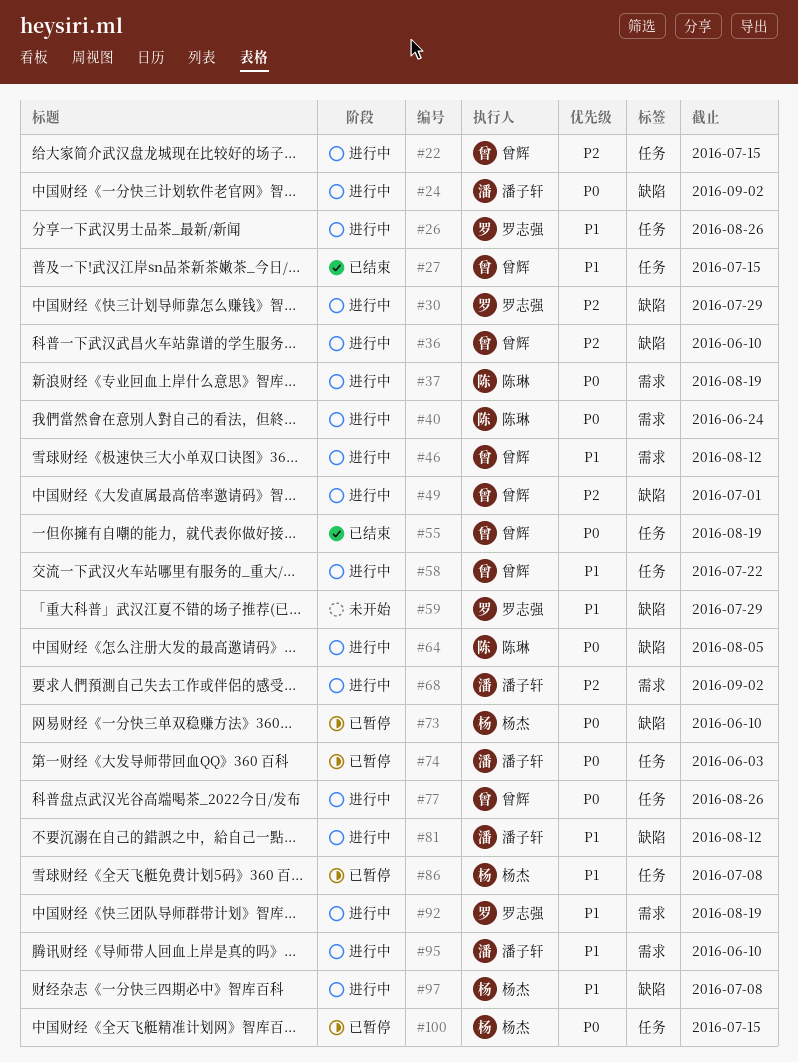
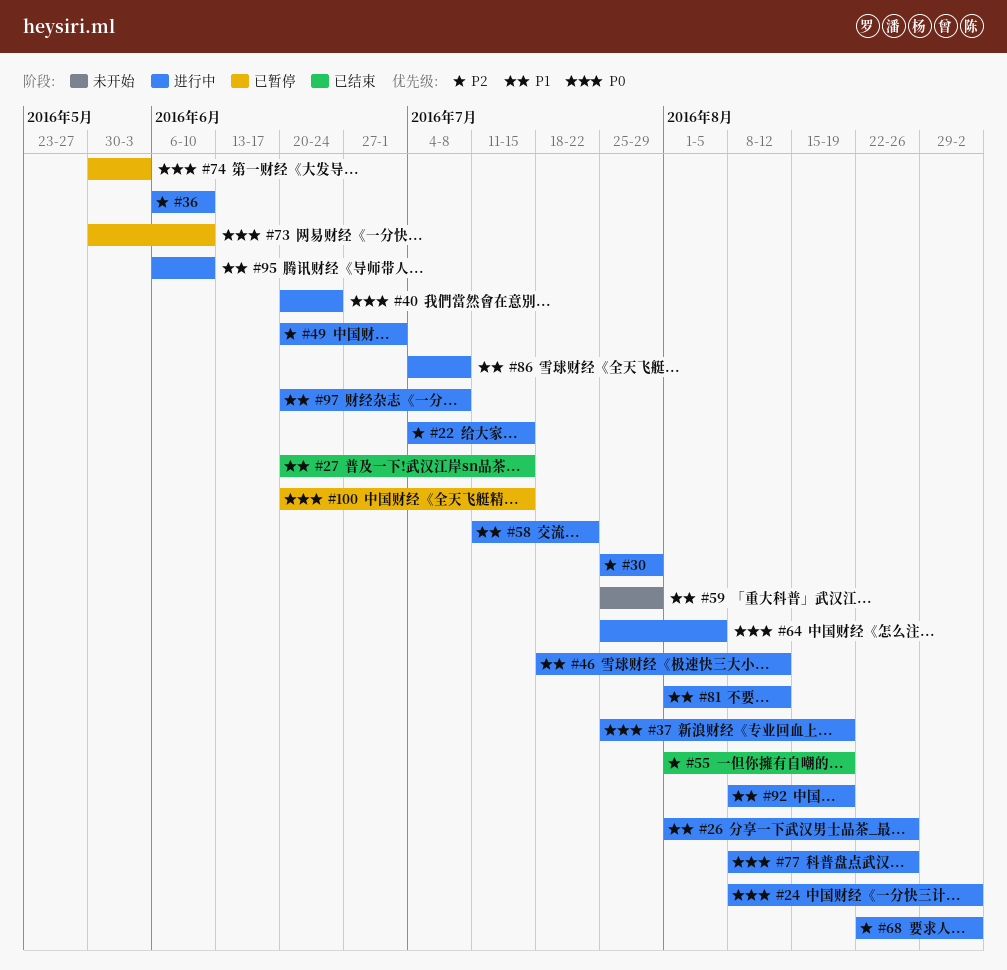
#55, priority: P0 -> P2
#86, status: 已暂停 -> 进行中

